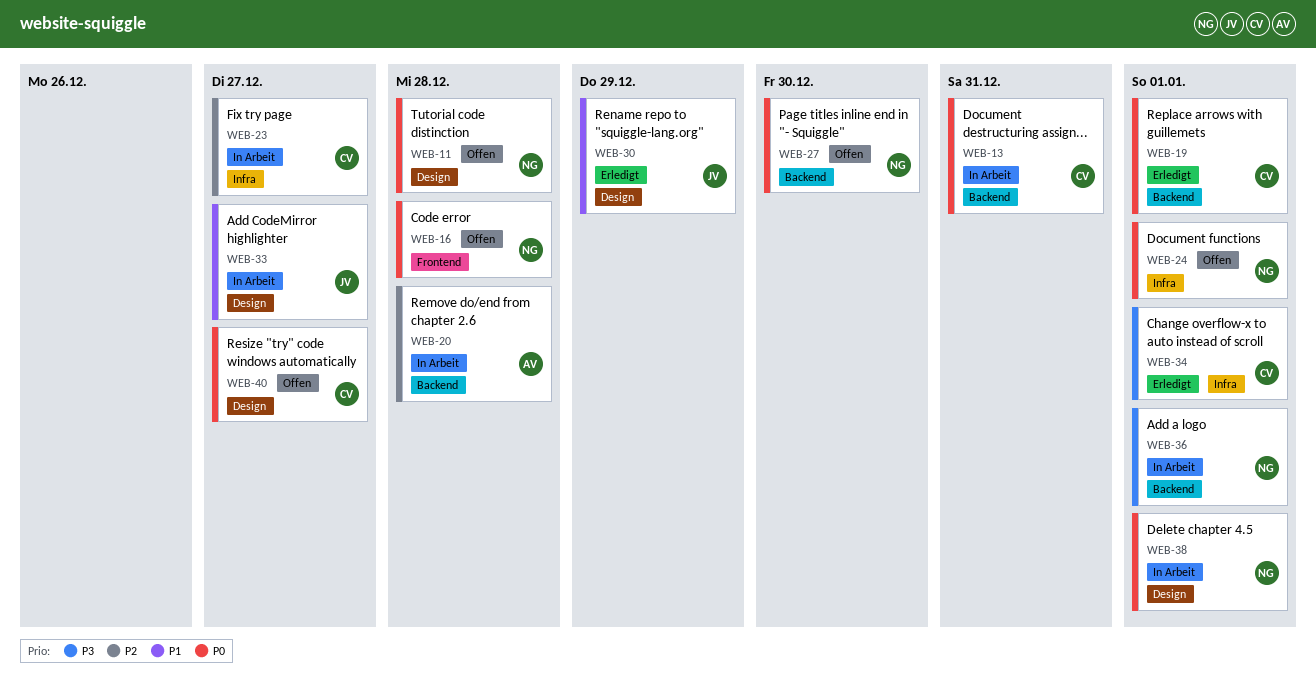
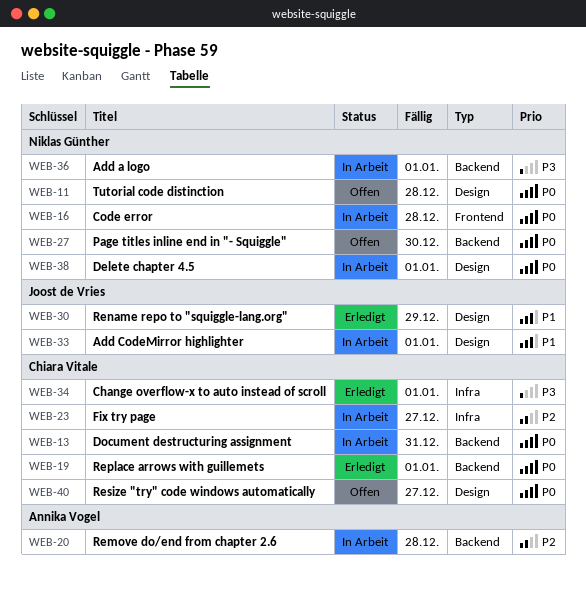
WEB-16, status: Offen -> In Arbeit
WEB-24: present -> none
WEB-33, due: Dec 27 -> Jan 1

